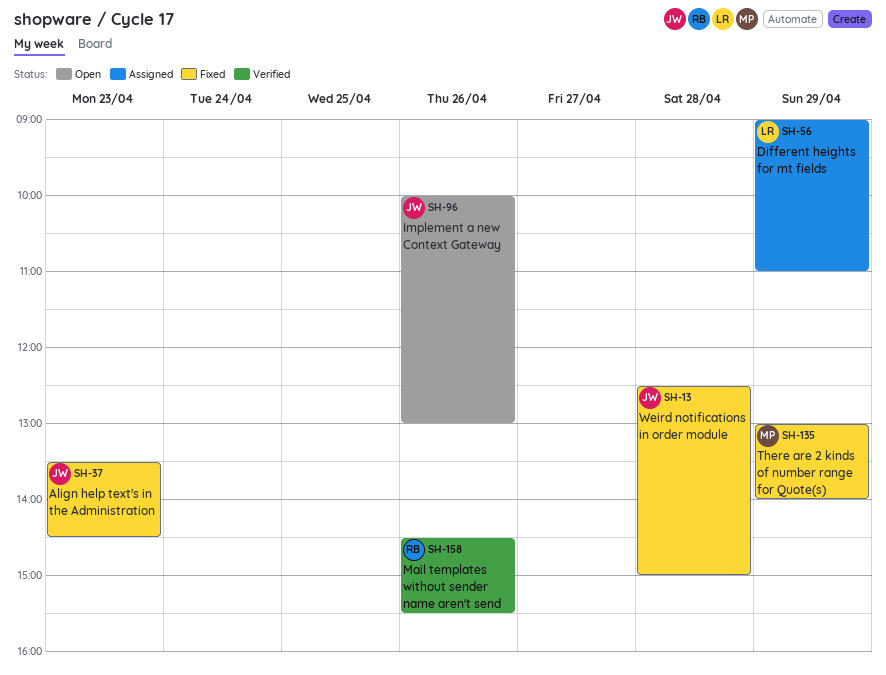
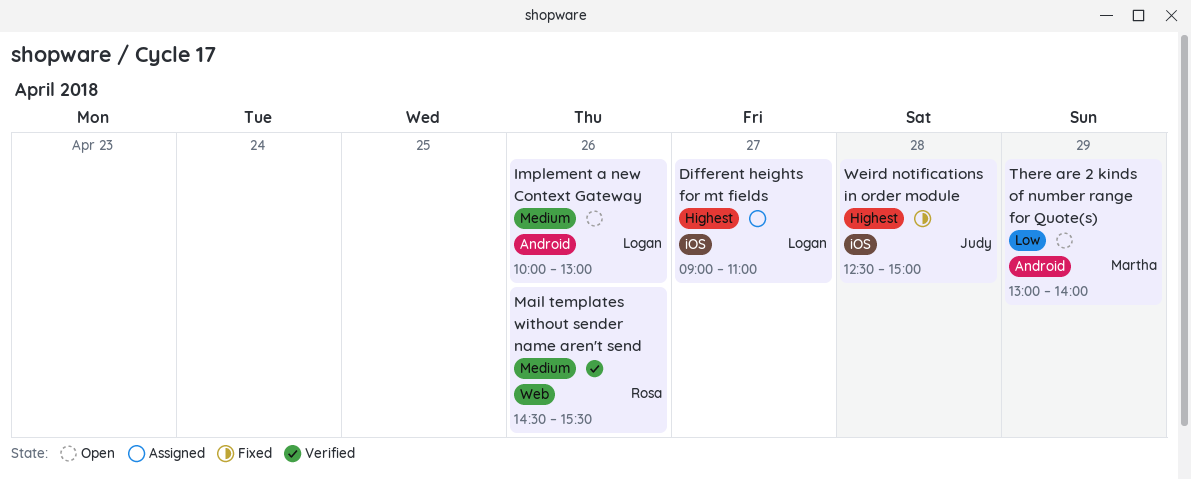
Align help text's in the Administration: present -> none
Different heights for mt fields, day: Apr 29 -> Apr 27
Implement a new Context Gateway, owner: Judy -> Logan
There are 2 kinds of number range for Quote(s), status: Fixed -> Open

